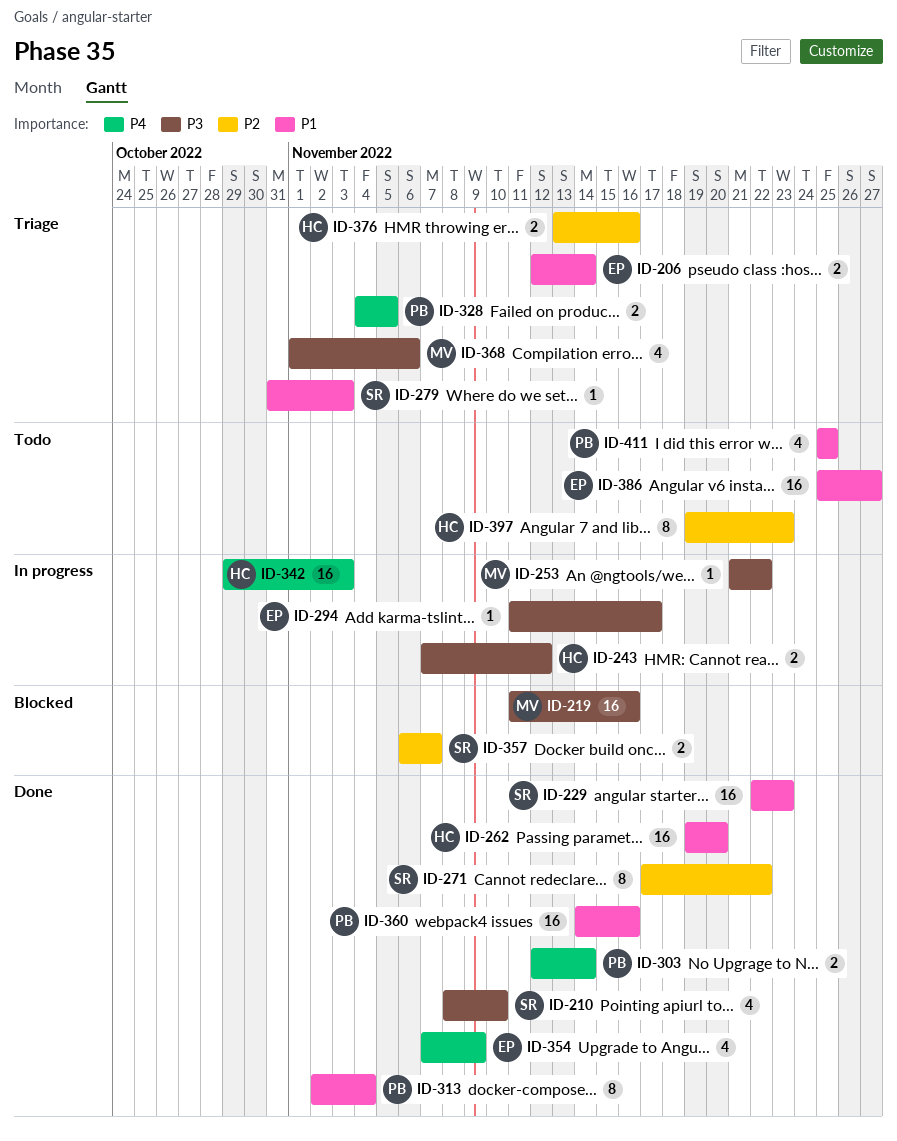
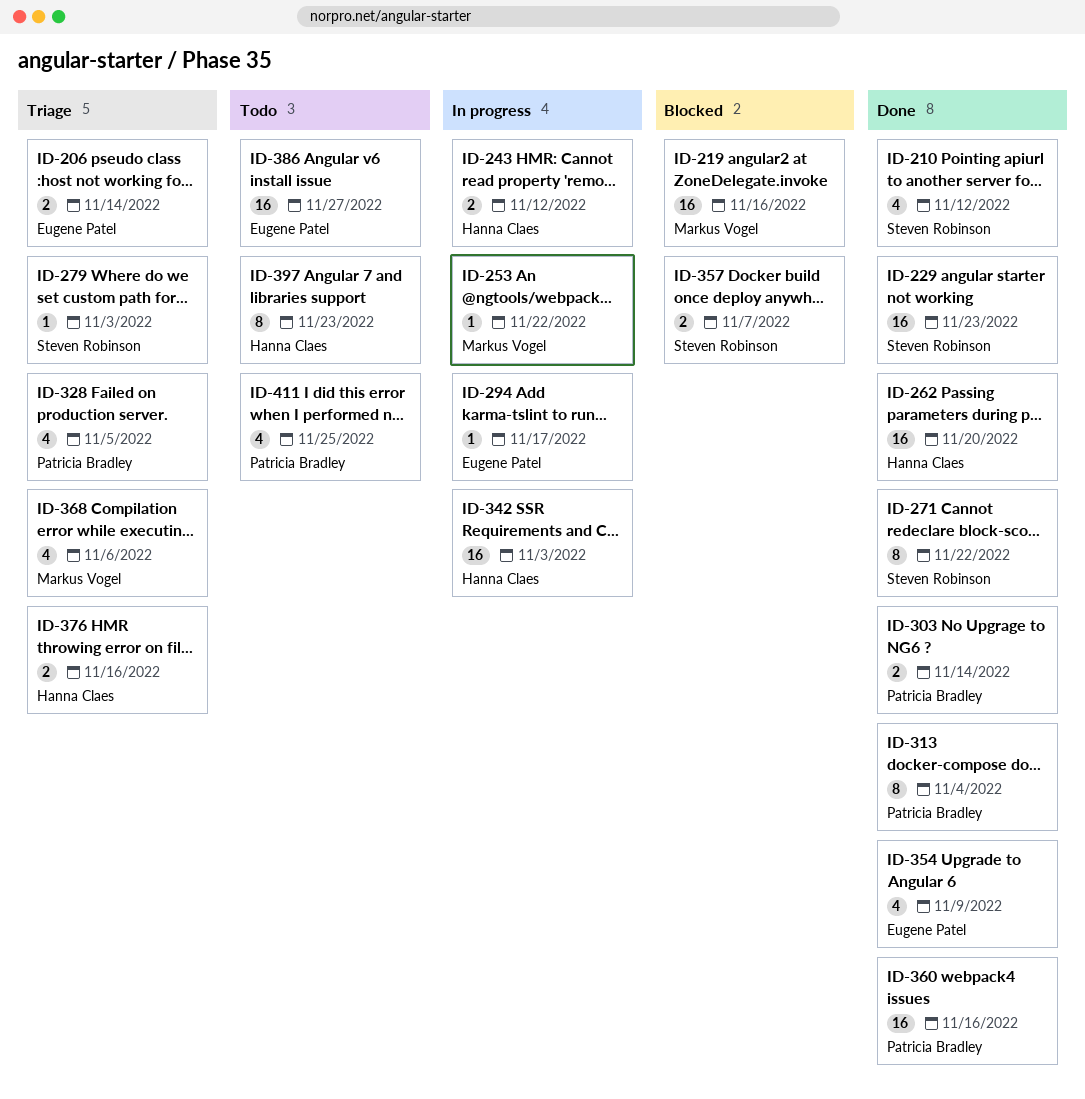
ID-210, due: Nov 10 -> Nov 12
ID-328, estimate: 2 -> 4

